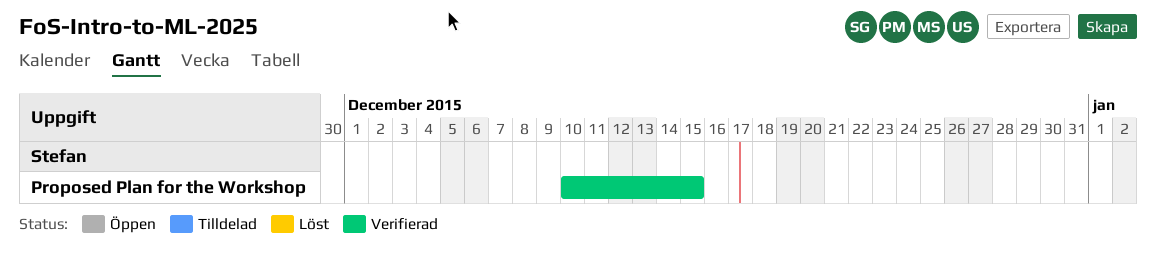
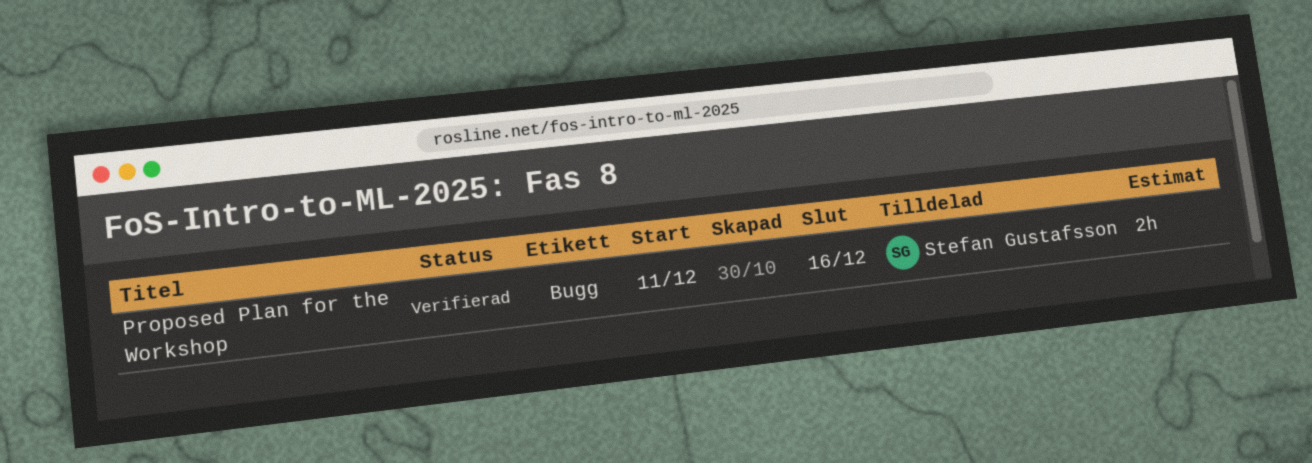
Proposed Plan for the Workshop, start: Dec 10 -> Dec 11
Proposed Plan for the Workshop, due: Dec 15 -> Dec 16

